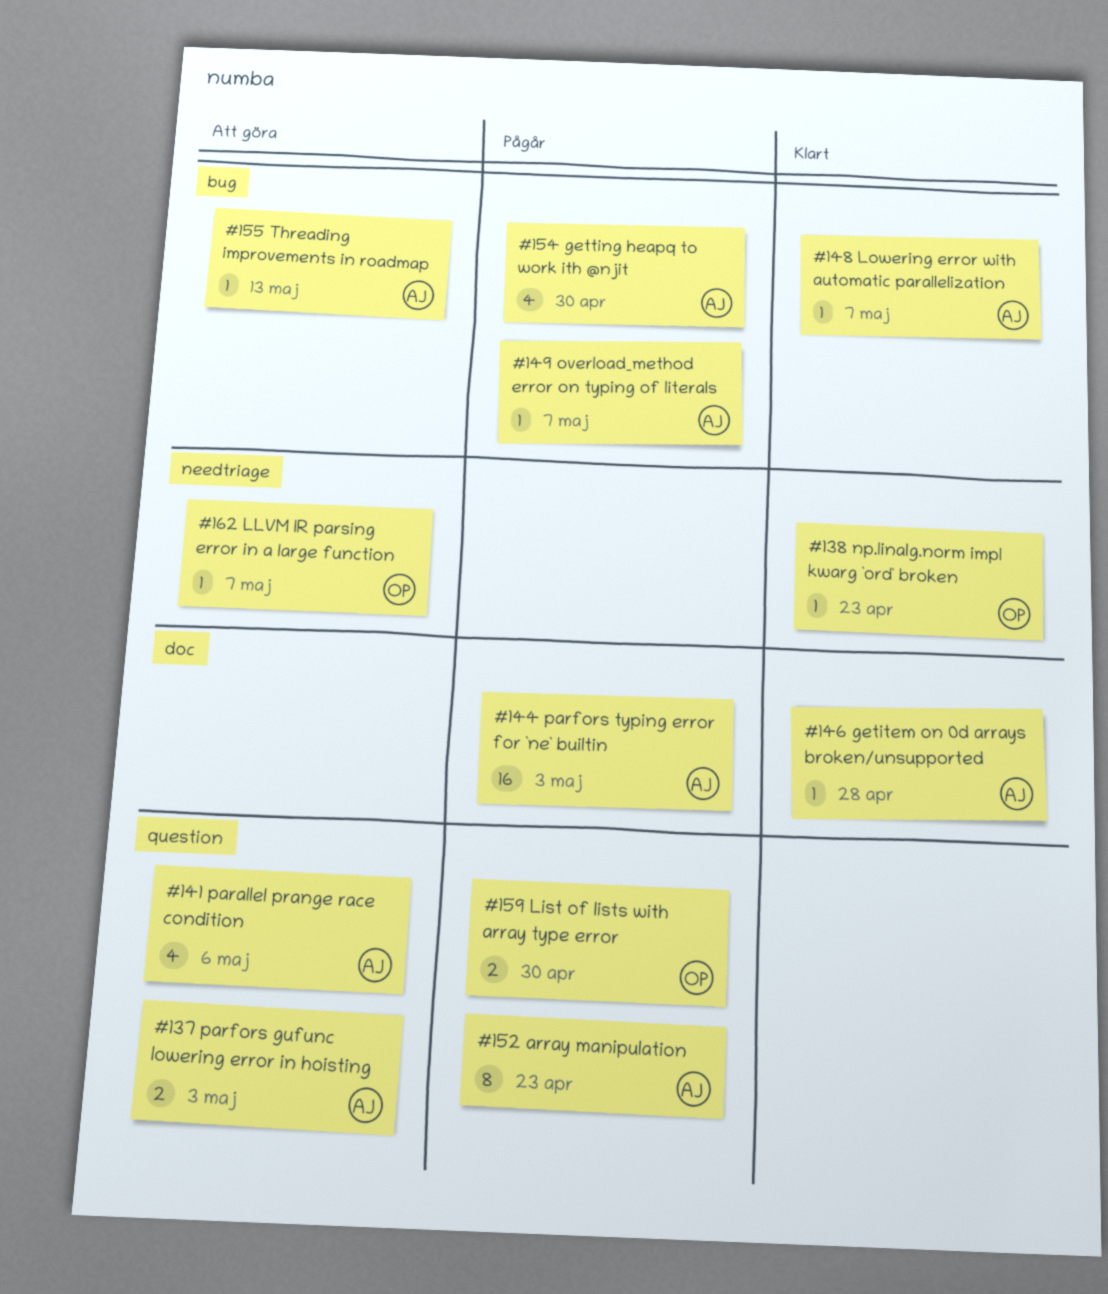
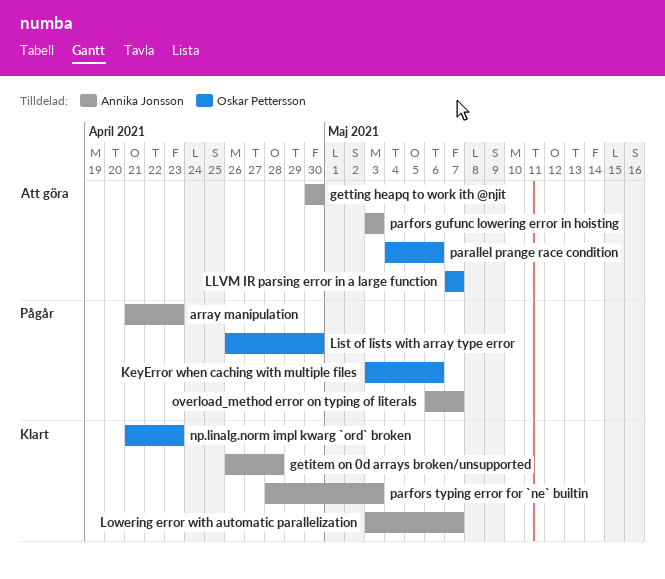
getting heapq to work ith @njit, status: Pågår -> Att göra
KeyError when caching with multiple files: none -> present
parallel prange race condition, owner: Annika Jonsson -> Oskar Pettersson
parfors typing error for `ne` builtin, status: Pågår -> Klart
Threading improvements in roadmap: present -> none

